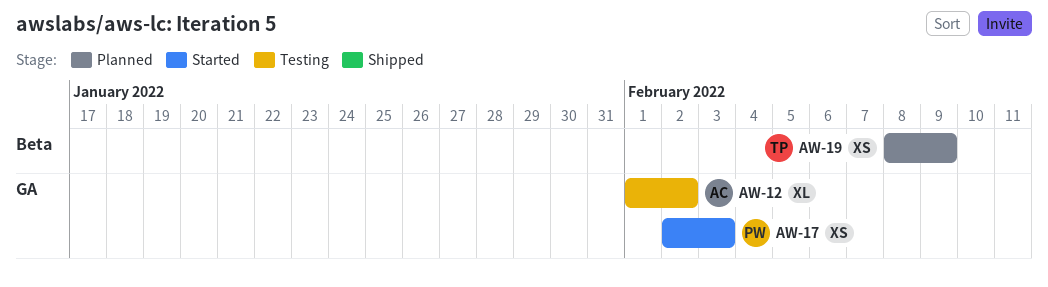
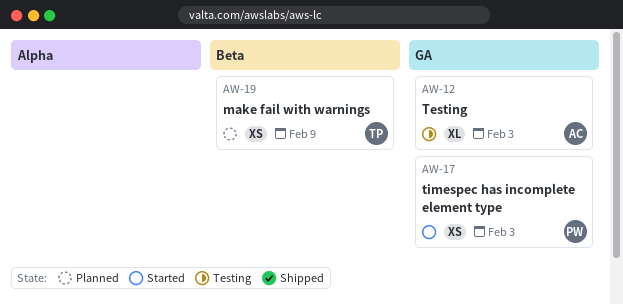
AW-12, due: Feb 2 -> Feb 3

